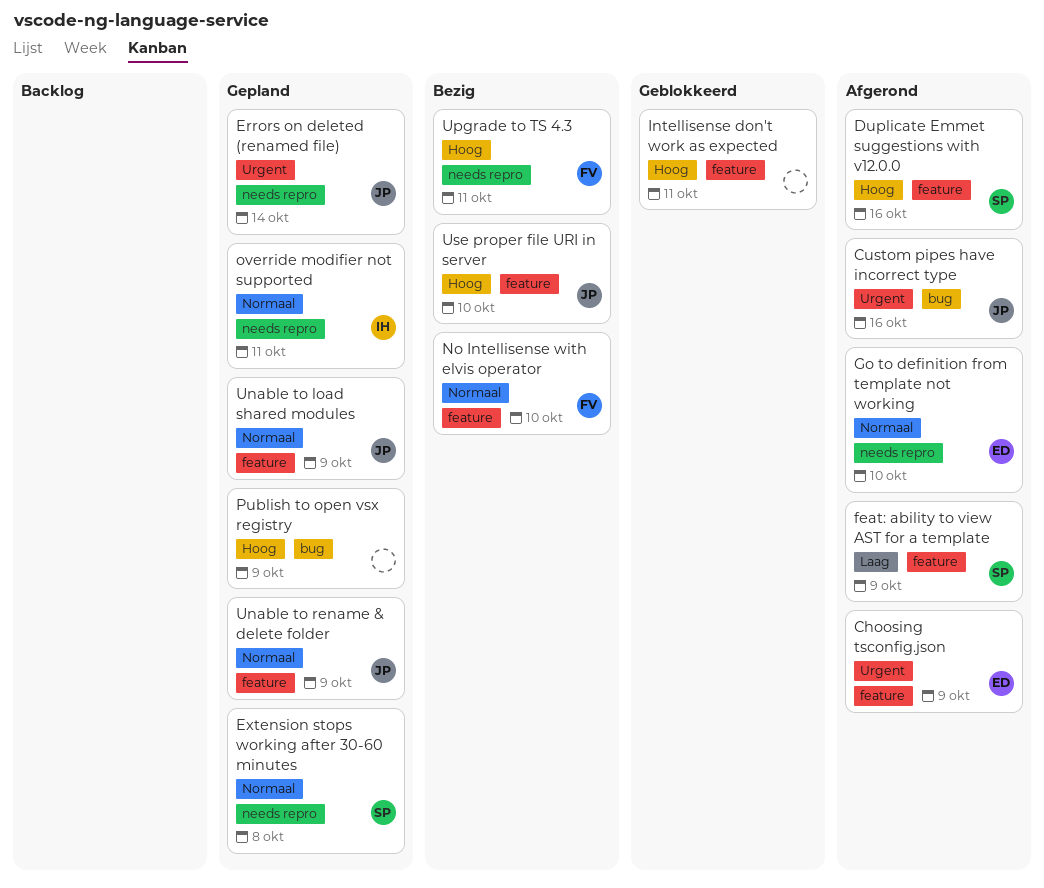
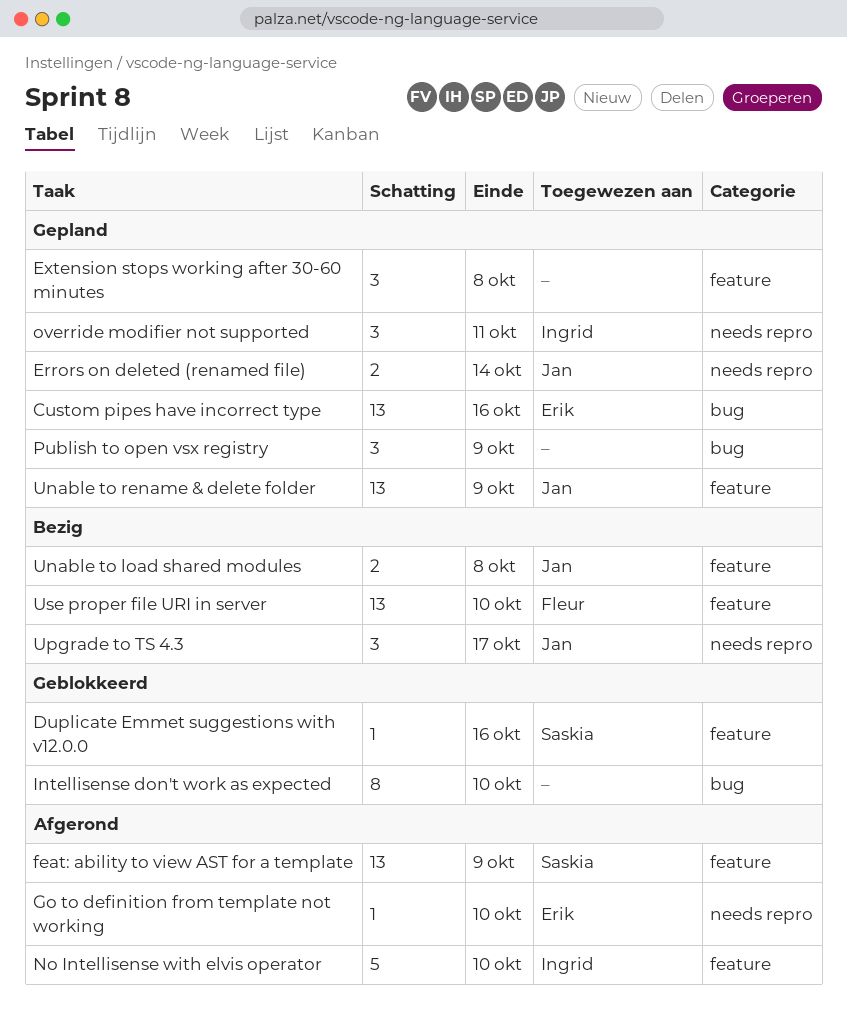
Custom pipes have incorrect type, status: Afgerond -> Gepland
Custom pipes have incorrect type, owner: Jan -> Erik
Duplicate Emmet suggestions with v12.0.0, status: Afgerond -> Geblokkeerd
Extension stops working after 30-60 minutes, owner: Saskia -> none
Extension stops working after 30-60 minutes, label: needs repro -> feature
Intellisense don't work as expected, label: feature -> bug
Intellisense don't work as expected, due: Oct 11 -> Oct 10
No Intellisense with elvis operator, status: Bezig -> Afgerond
No Intellisense with elvis operator, owner: Fleur -> Ingrid
Unable to load shared modules, status: Gepland -> Bezig
Unable to load shared modules, due: Oct 9 -> Oct 8
Upgrade to TS 4.3, owner: Fleur -> Jan
Upgrade to TS 4.3, due: Oct 11 -> Oct 17
Use proper file URI in server, owner: Jan -> Fleur
Сhoosing tsconfig.json: present -> none

